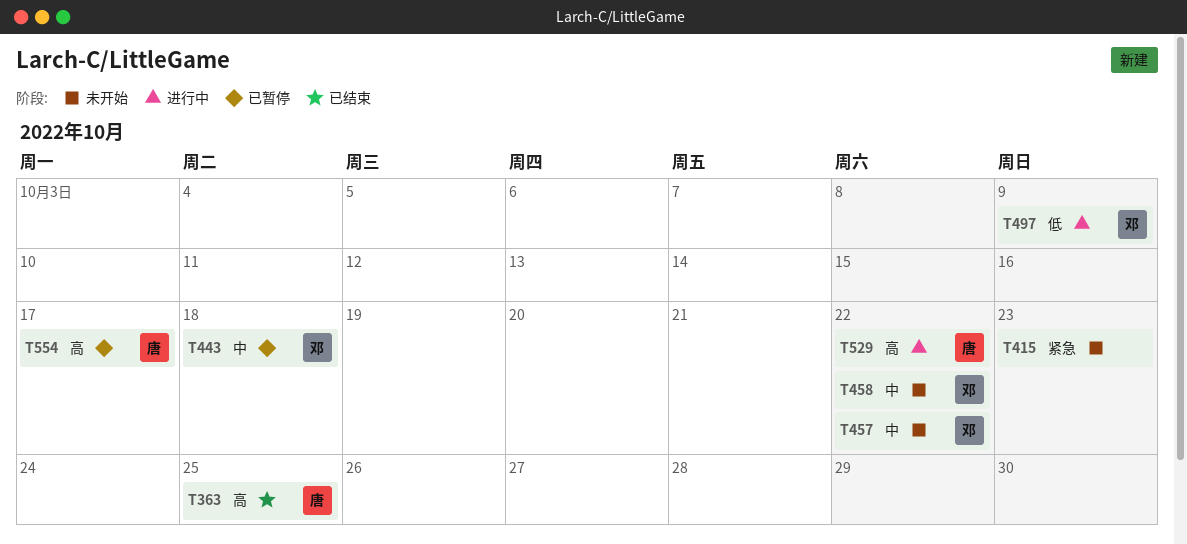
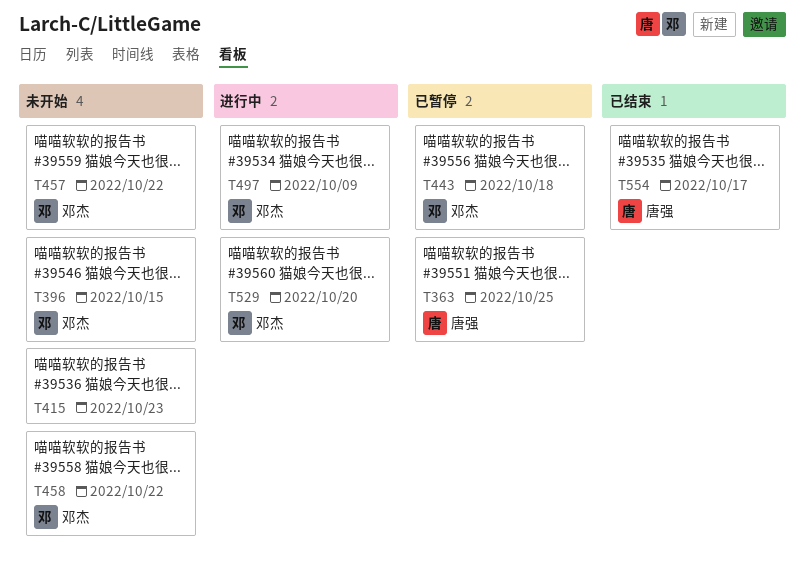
T363, status: 已结束 -> 已暂停
T396: none -> present
T529, owner: 唐强 -> 邓杰
T529, due: Oct 22 -> Oct 20
T554, status: 已暂停 -> 已结束

